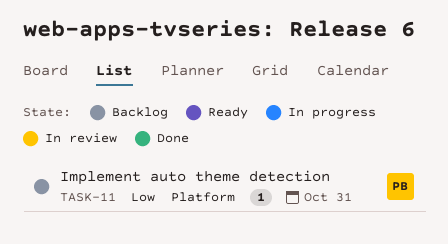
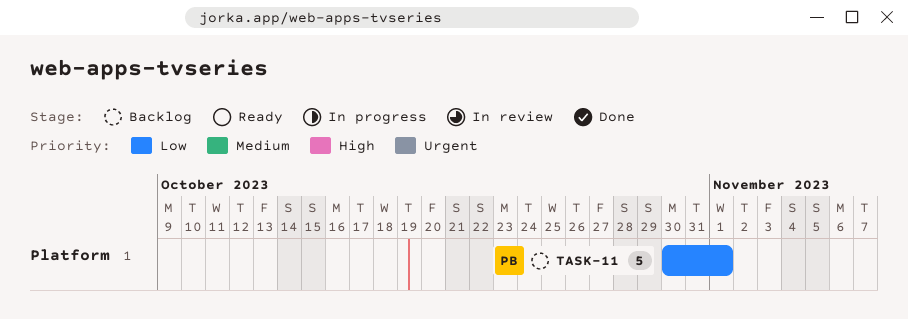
TASK-11, estimate: 1 -> 5
TASK-11, due: Oct 31 -> Nov 1

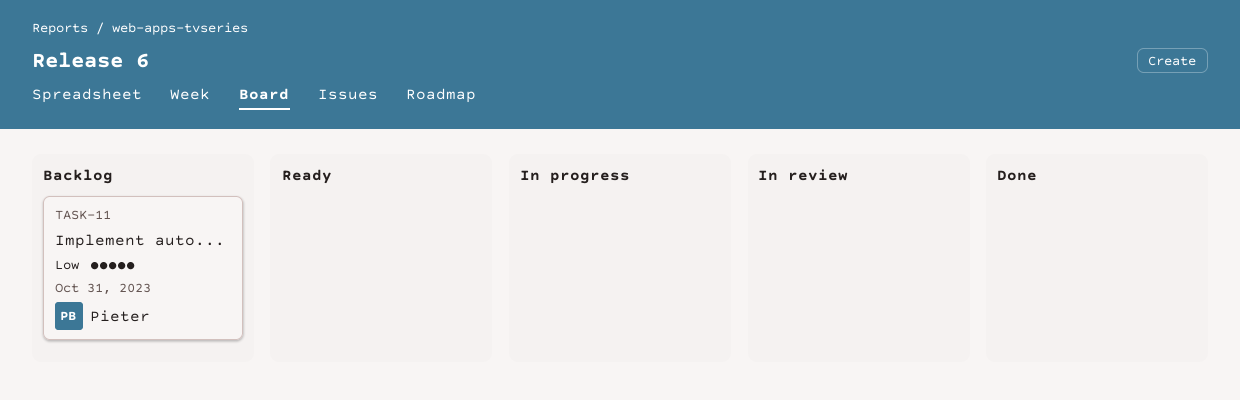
TASK-11, due: Nov 1 -> Oct 31

